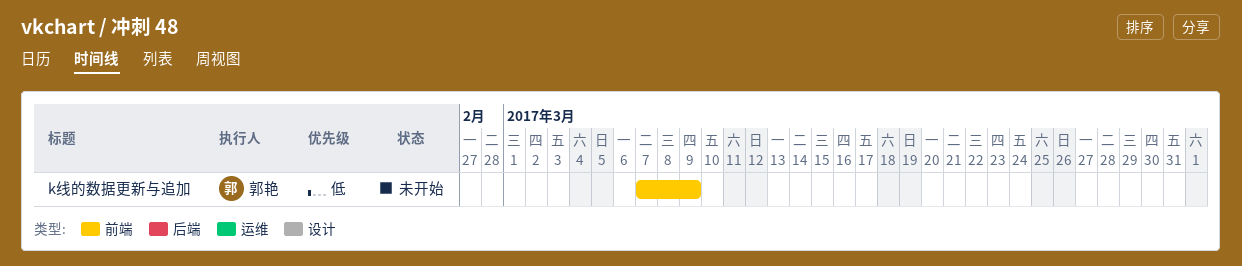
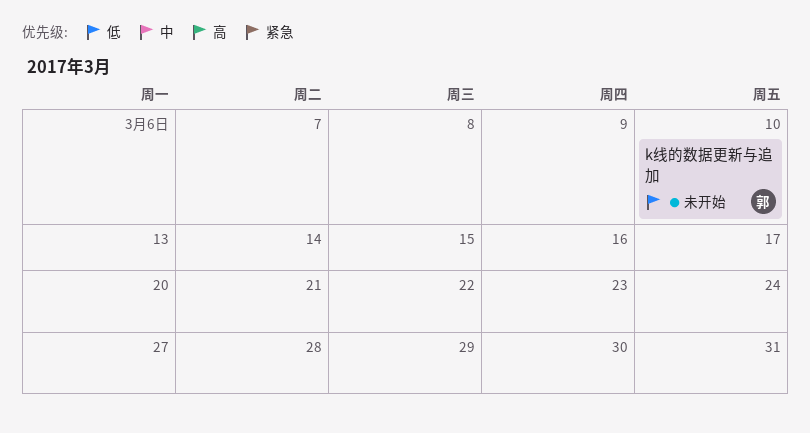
k线的数据更新与追加, due: Mar 9 -> Mar 10

